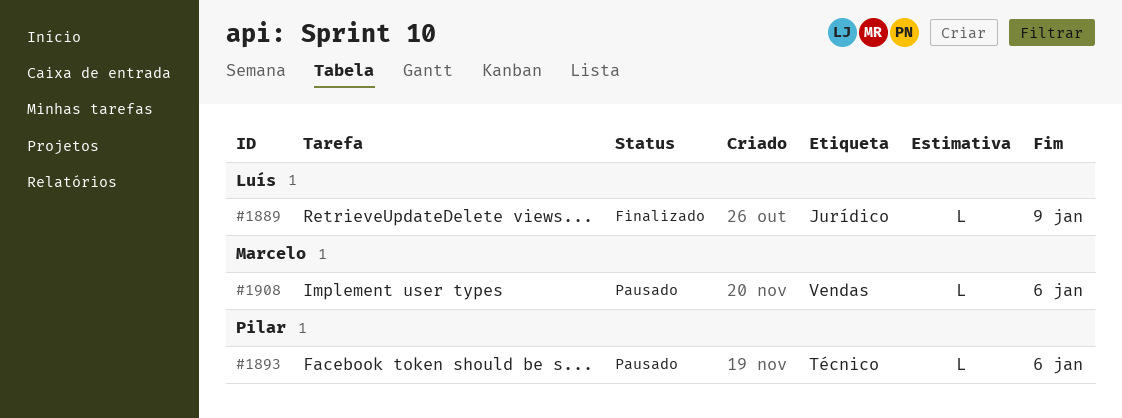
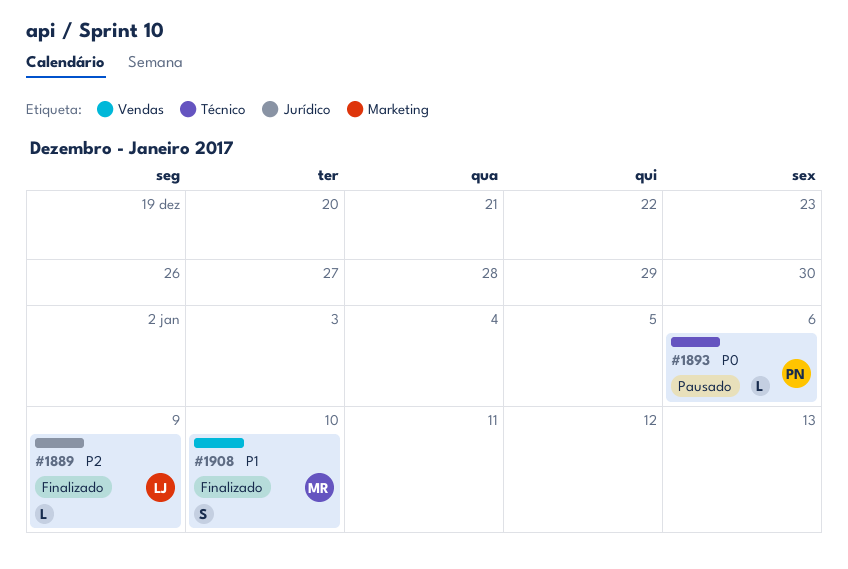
#1908, status: Pausado -> Finalizado
#1908, estimate: L -> S
#1908, due: Jan 6 -> Jan 10

